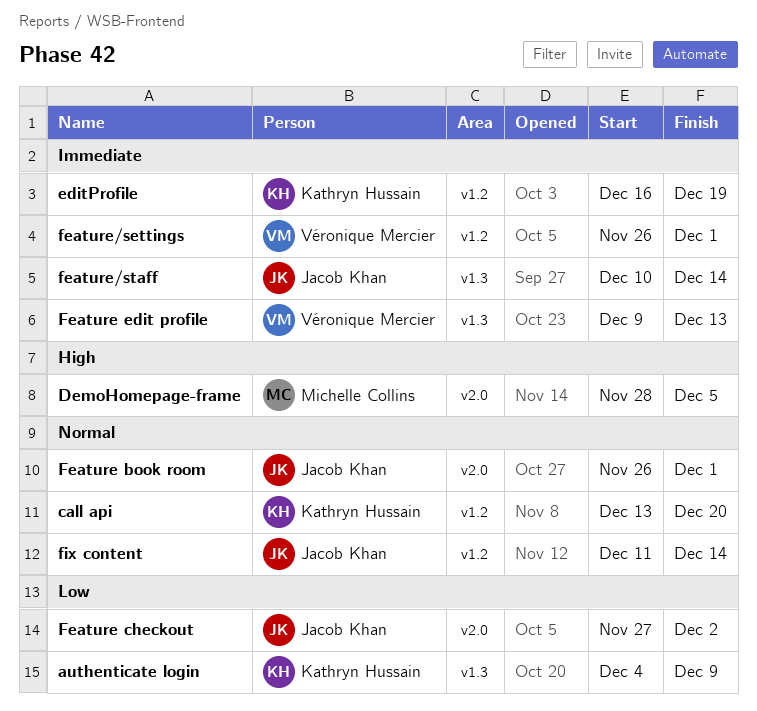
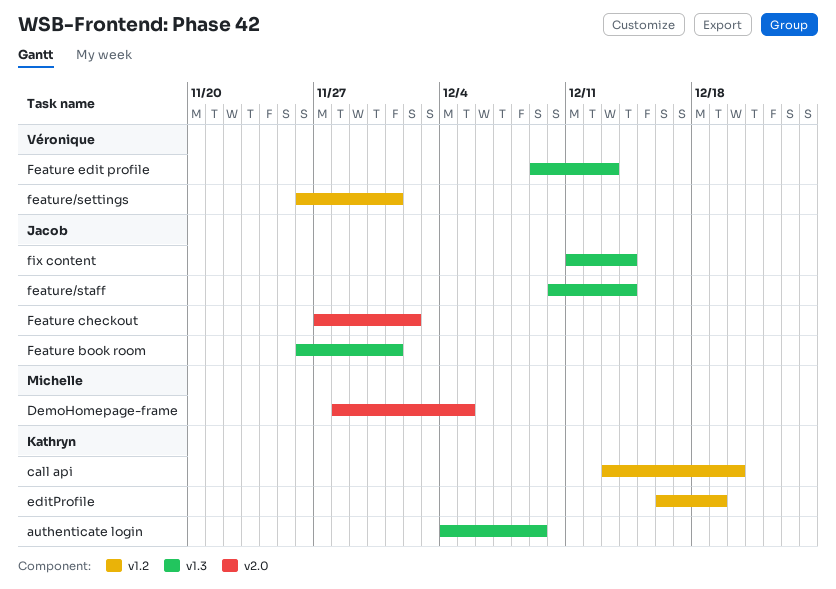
Feature book room, label: v2.0 -> v1.3
fix content, label: v1.2 -> v1.3

